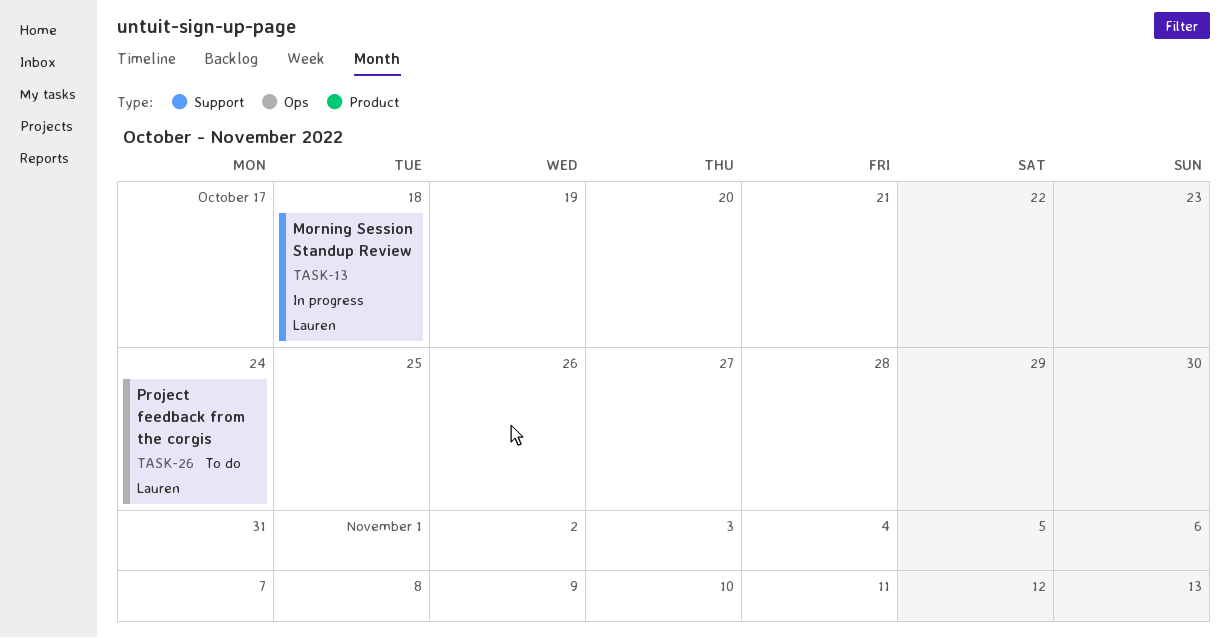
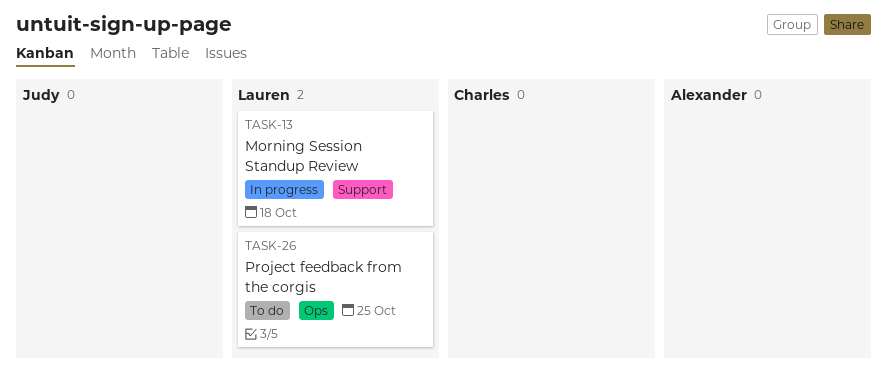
TASK-26, due: Oct 24 -> Oct 25

